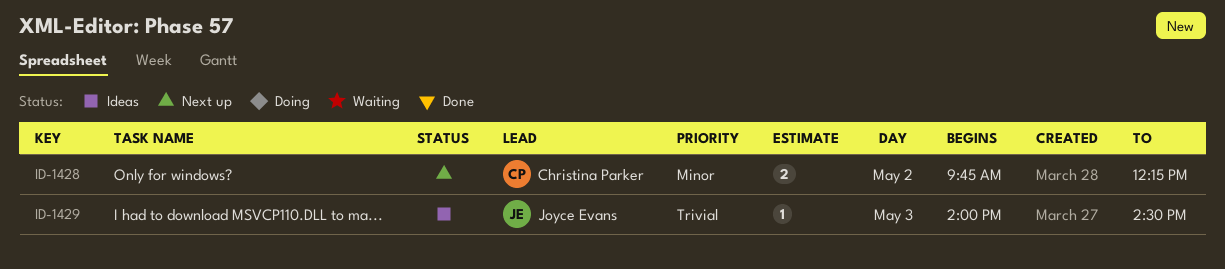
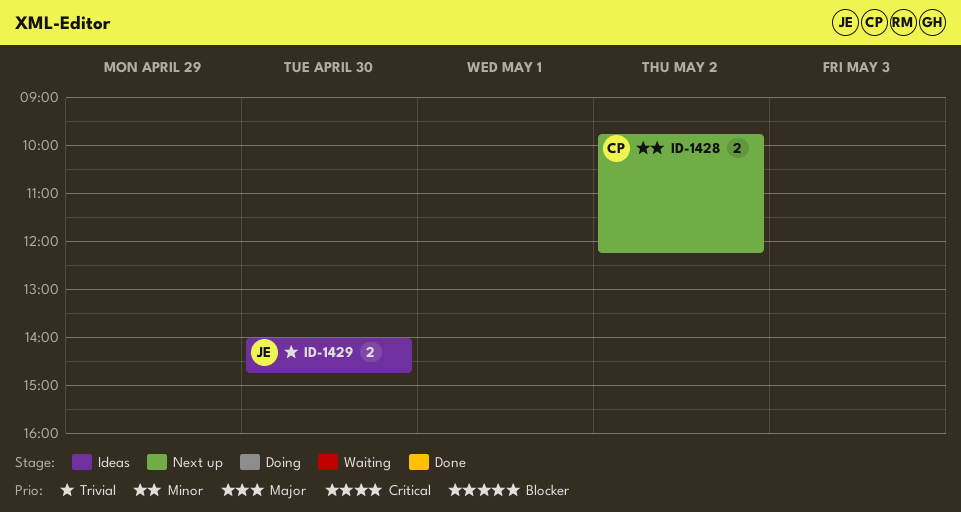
ID-1429, estimate: 1 -> 2
ID-1429, day: May 3 -> Apr 30
ID-1429, ends: 14:30 -> 14:45

